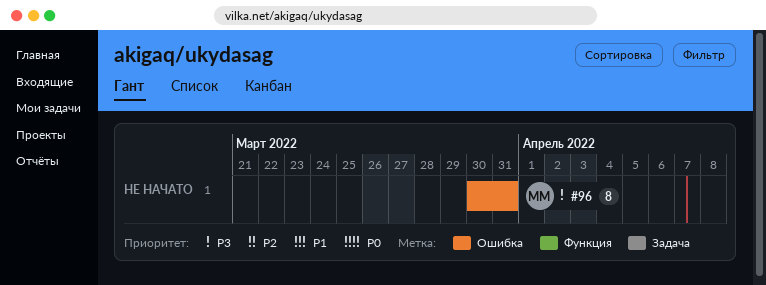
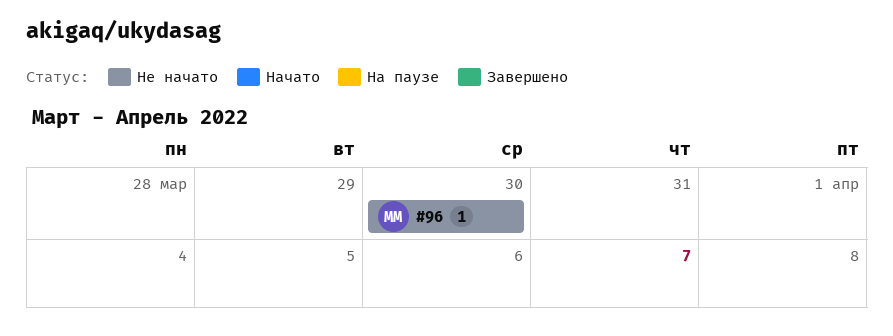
#96, estimate: 8 -> 1
#96, due: Mar 31 -> Mar 30

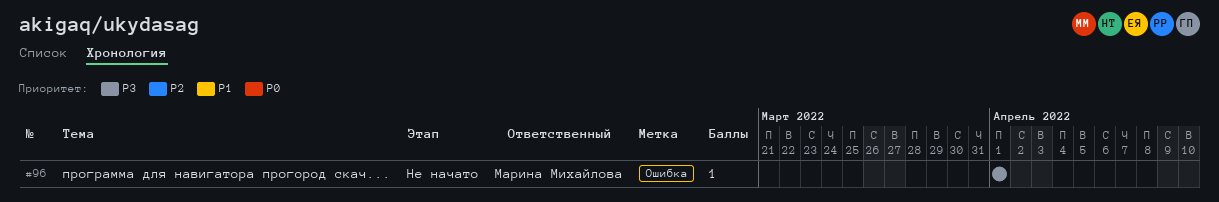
#96, start: Mar 30 -> Apr 1
#96, due: Mar 30 -> Apr 1

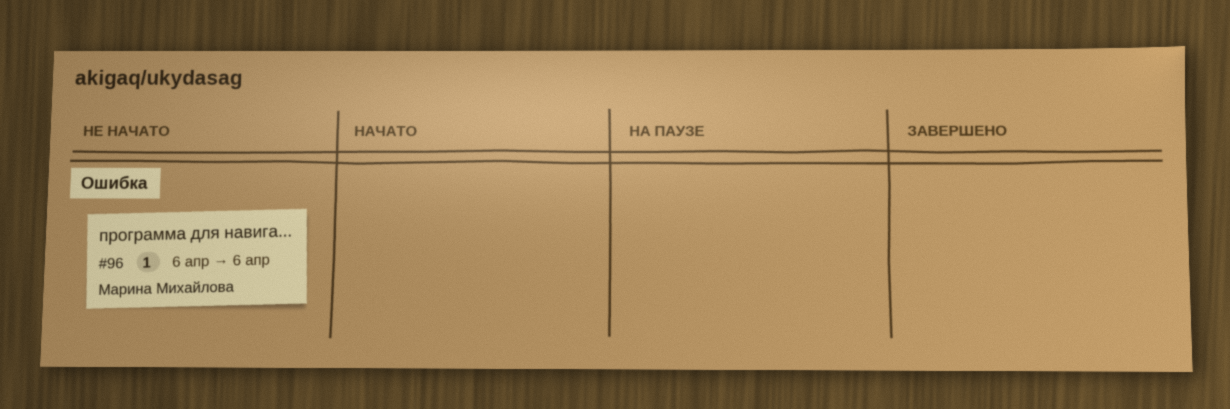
#96, start: Apr 1 -> Apr 6
#96, due: Apr 1 -> Apr 6

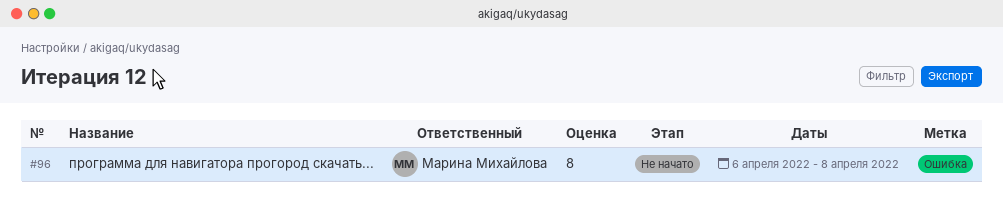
#96, estimate: 1 -> 8
#96, due: Apr 6 -> Apr 8

